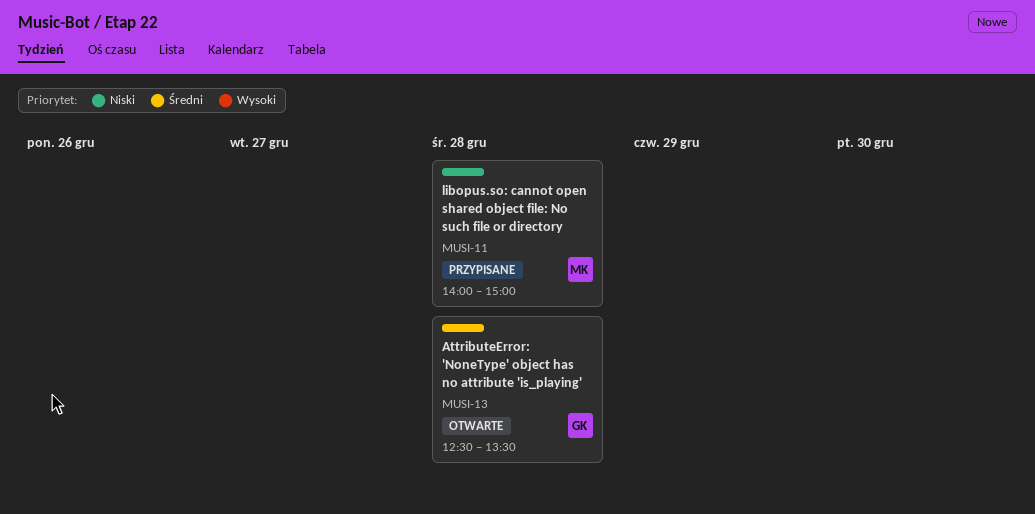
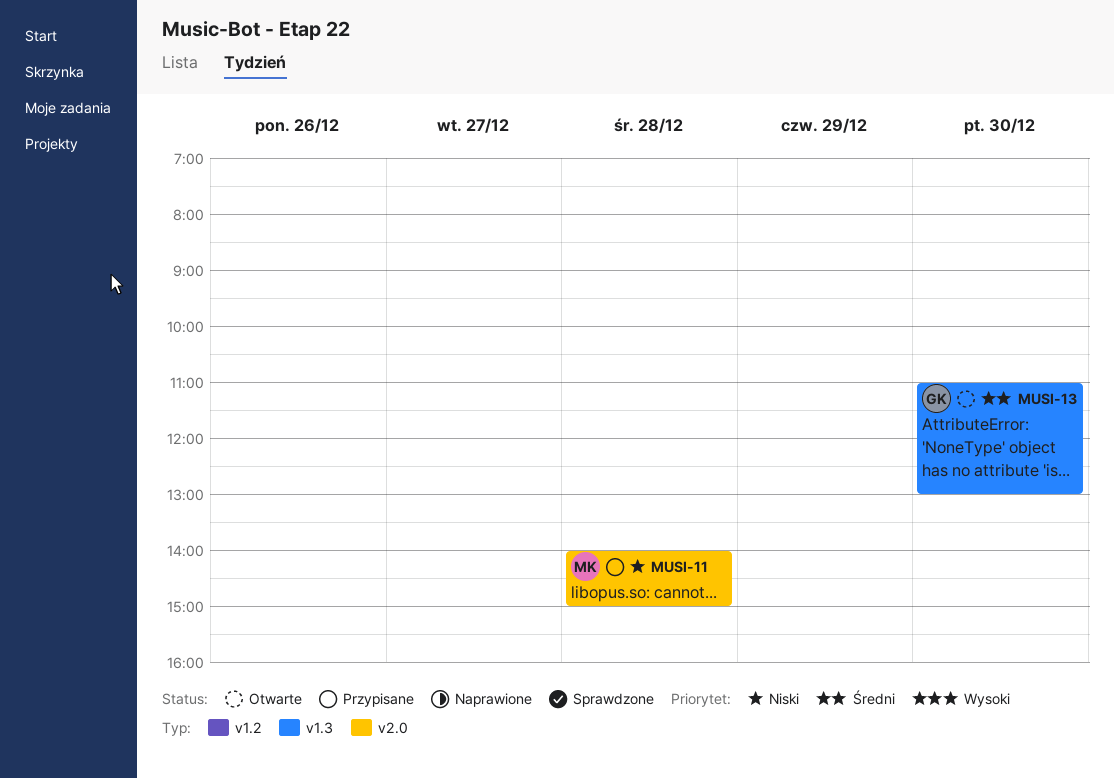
MUSI-13, day: Dec 28 -> Dec 30
MUSI-13, begins: 12:30 -> 11:00
MUSI-13, ends: 13:30 -> 13:00

